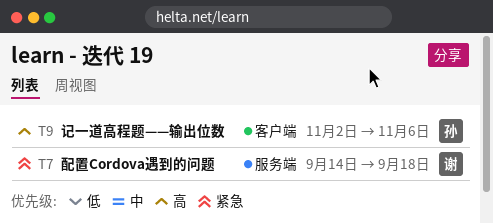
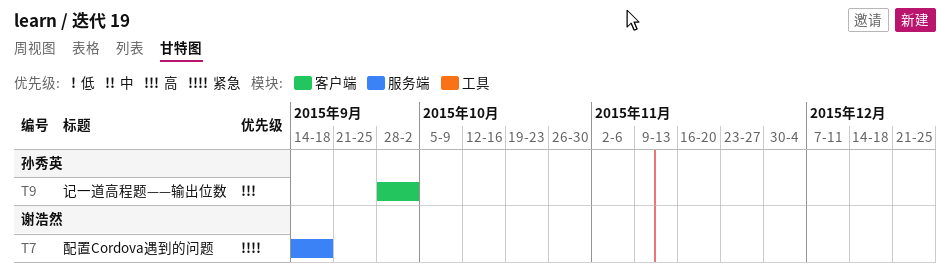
T9, start: Nov 2 -> Sep 28
T9, due: Nov 6 -> Oct 2

